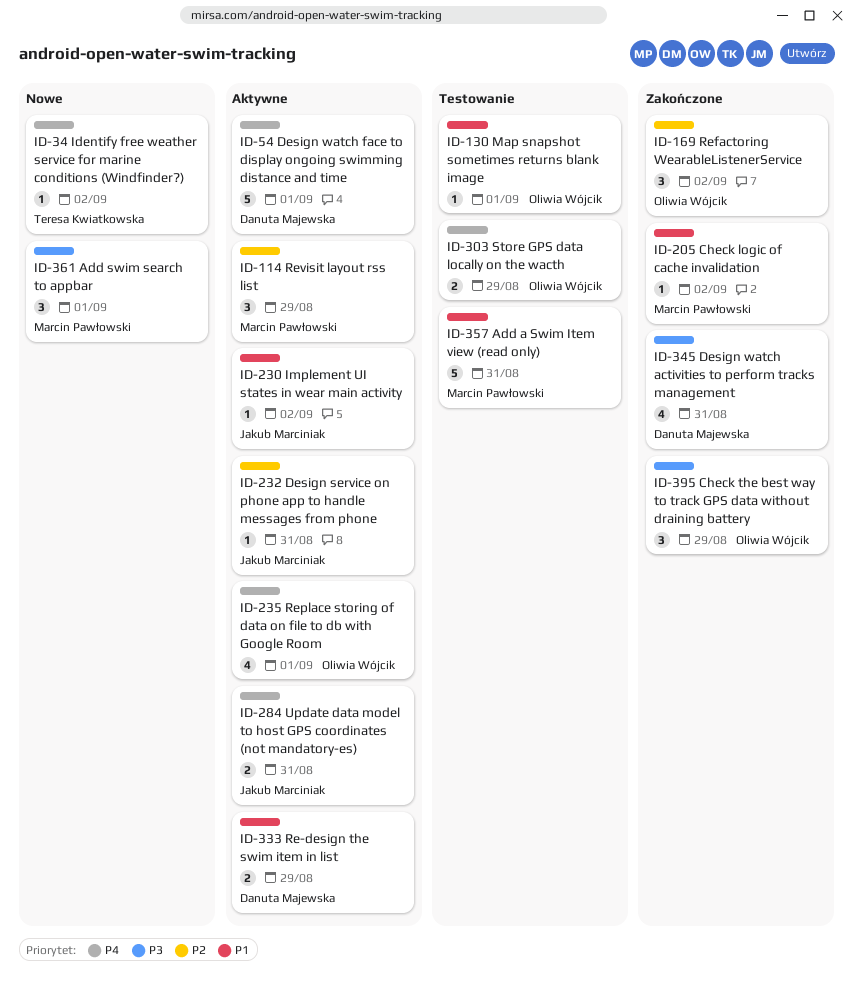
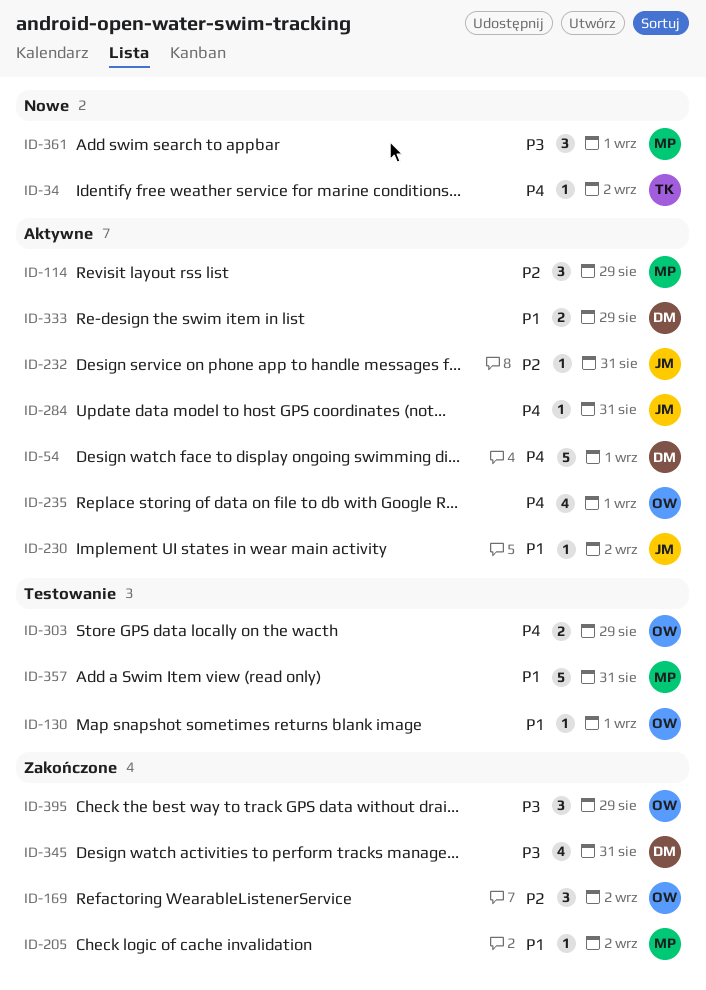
ID-284, estimate: 2 -> 1

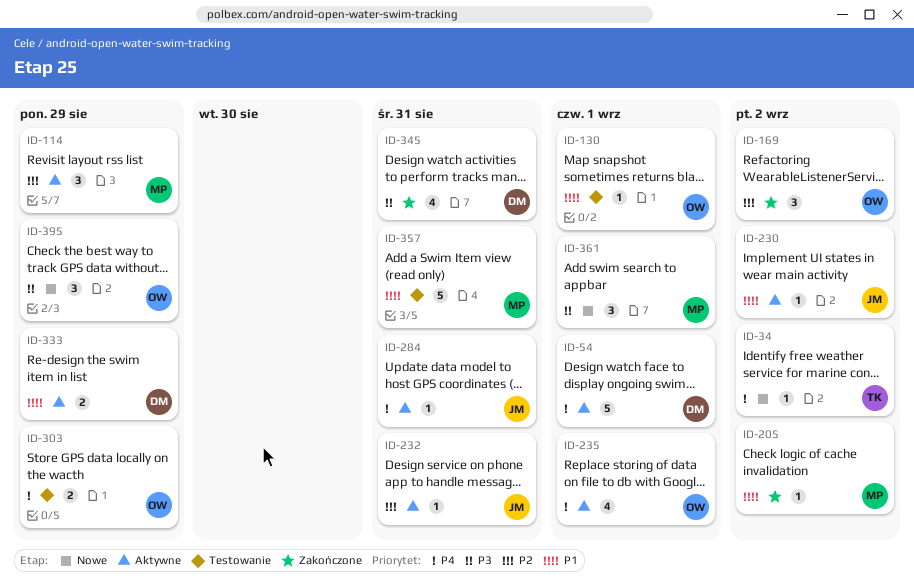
ID-395, status: Zakończone -> Nowe

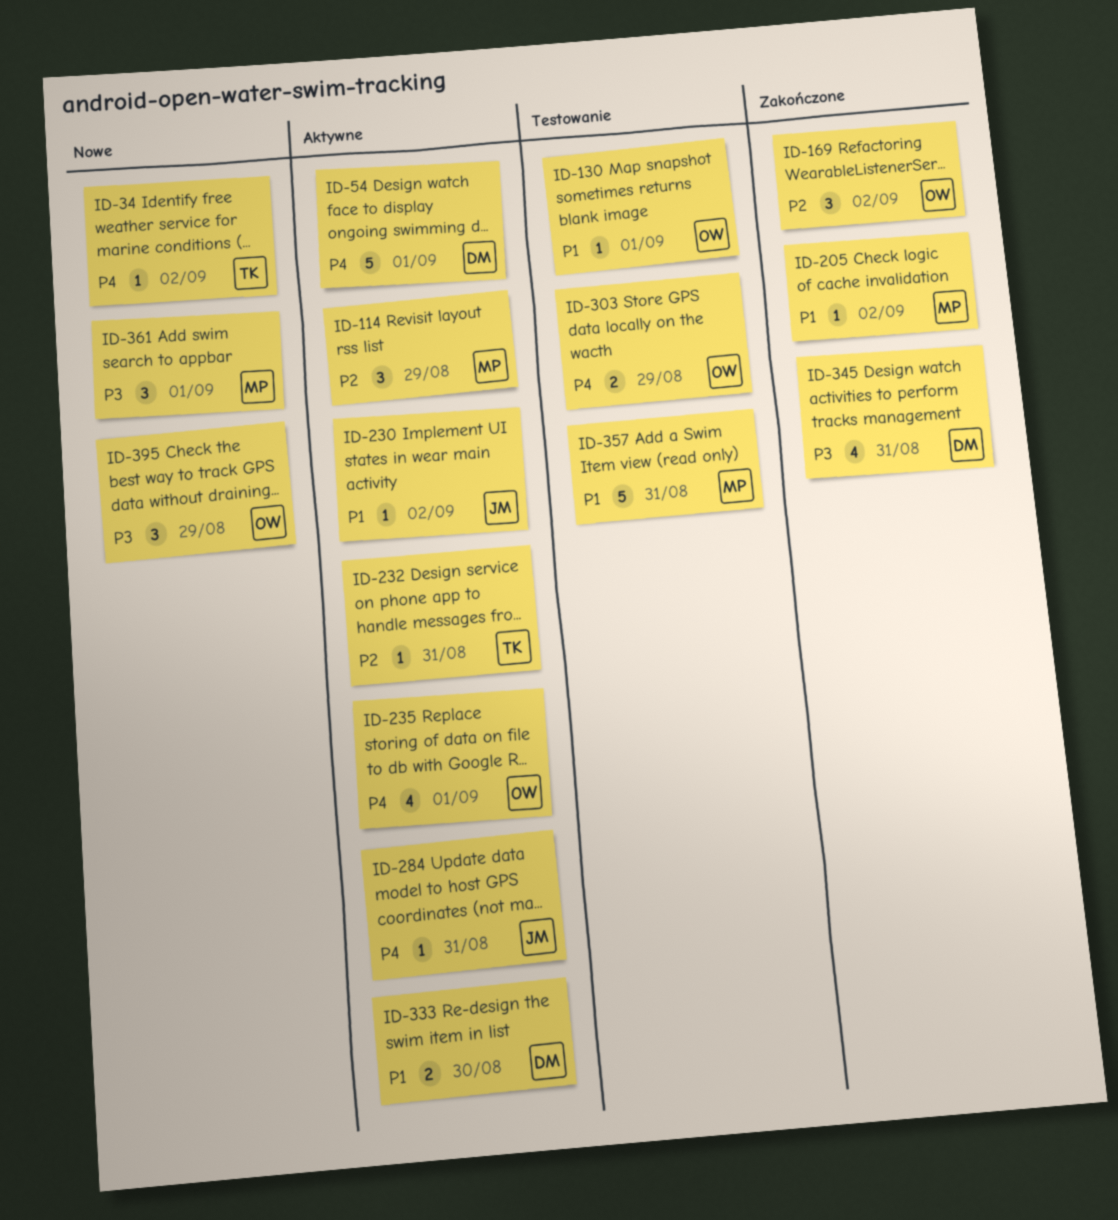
ID-232, owner: JM -> TK
ID-333, due: Aug 29 -> Aug 30

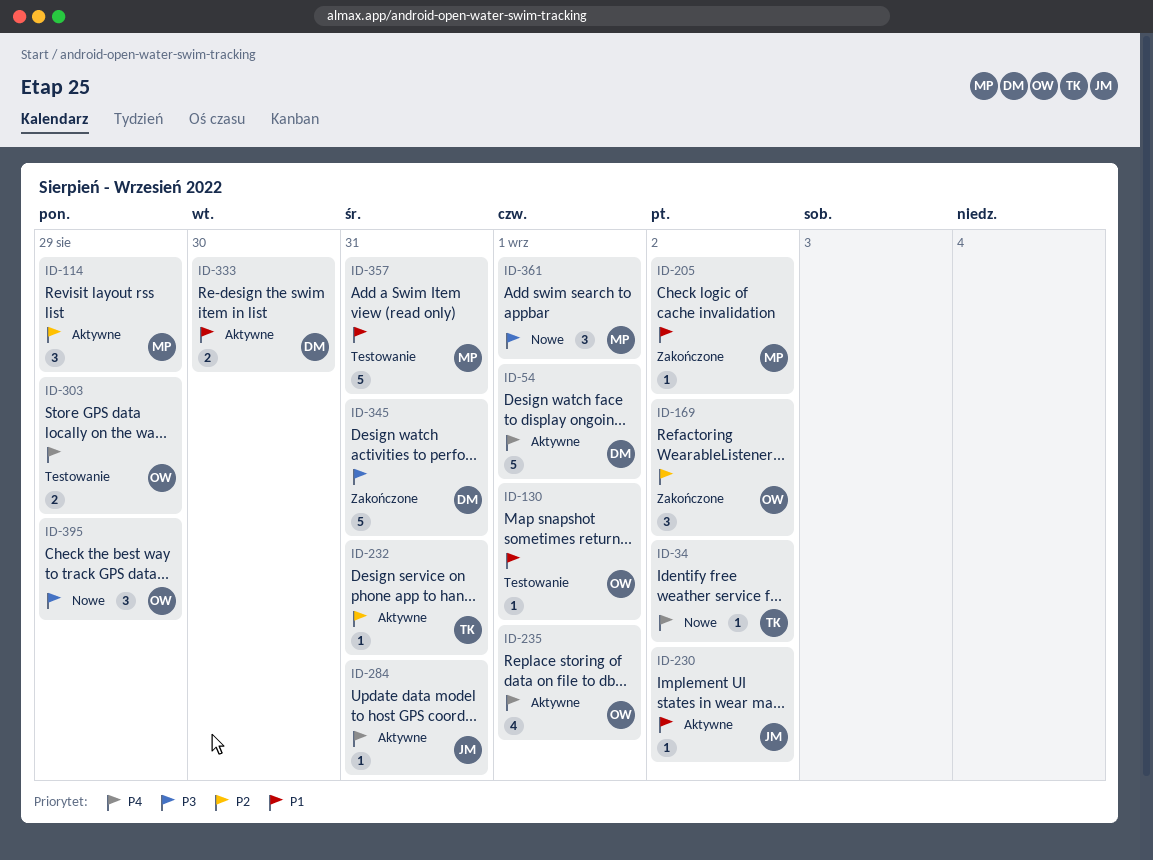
ID-345, estimate: 4 -> 5

